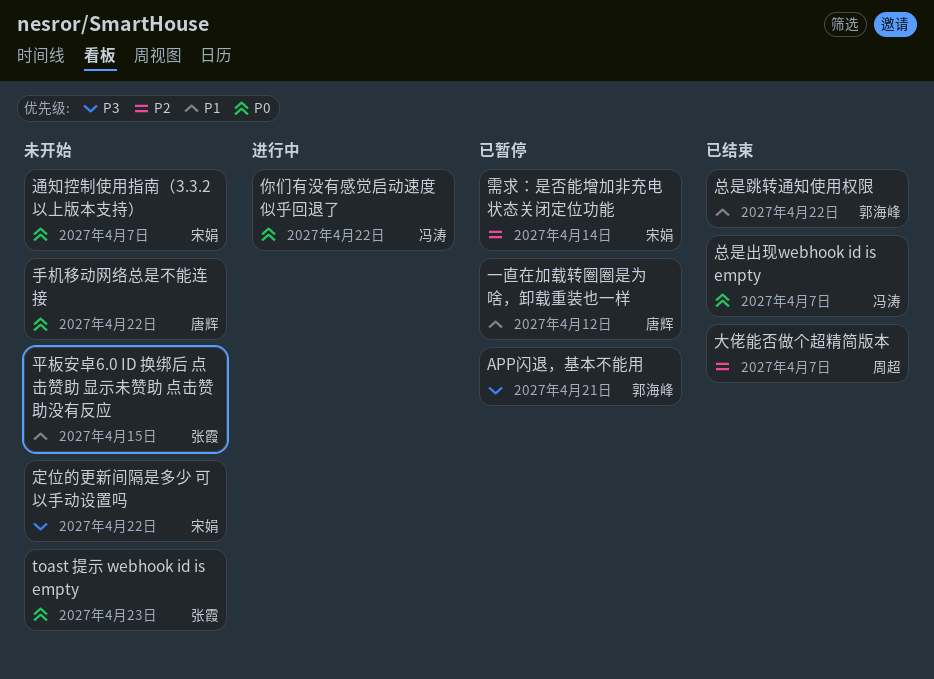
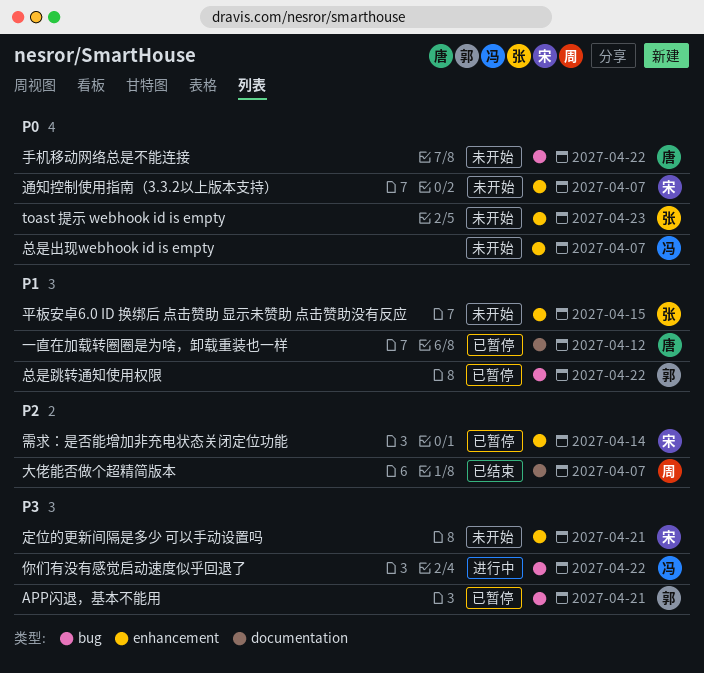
你们有没有感觉启动速度似乎回退了, priority: P0 -> P3
定位的更新间隔是多少 可以手动设置吗, due: Apr 22 -> Apr 21
总是出现webhook id is empty, status: 已结束 -> 未开始
总是跳转通知使用权限, status: 已结束 -> 已暂停

